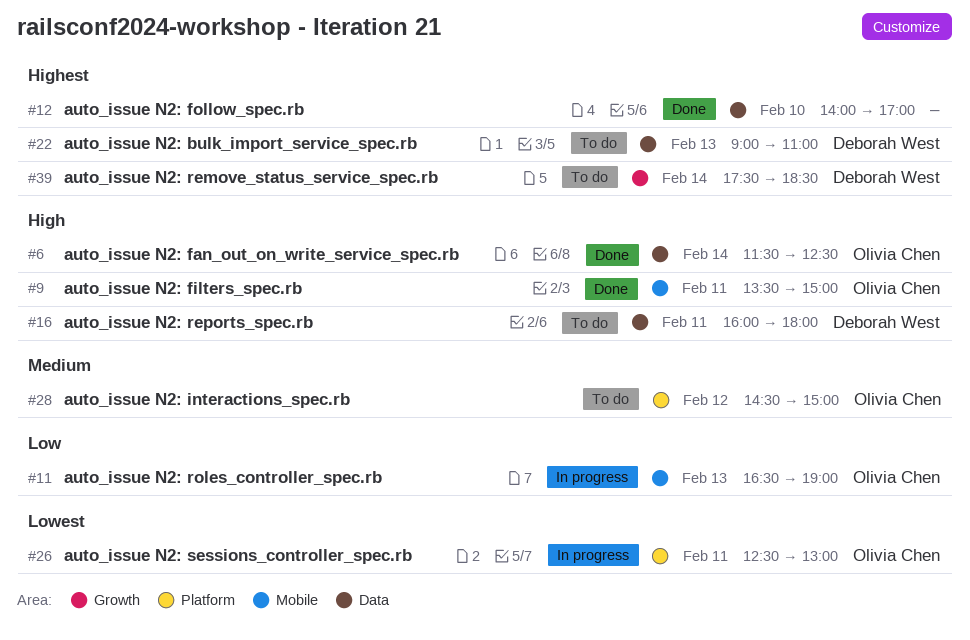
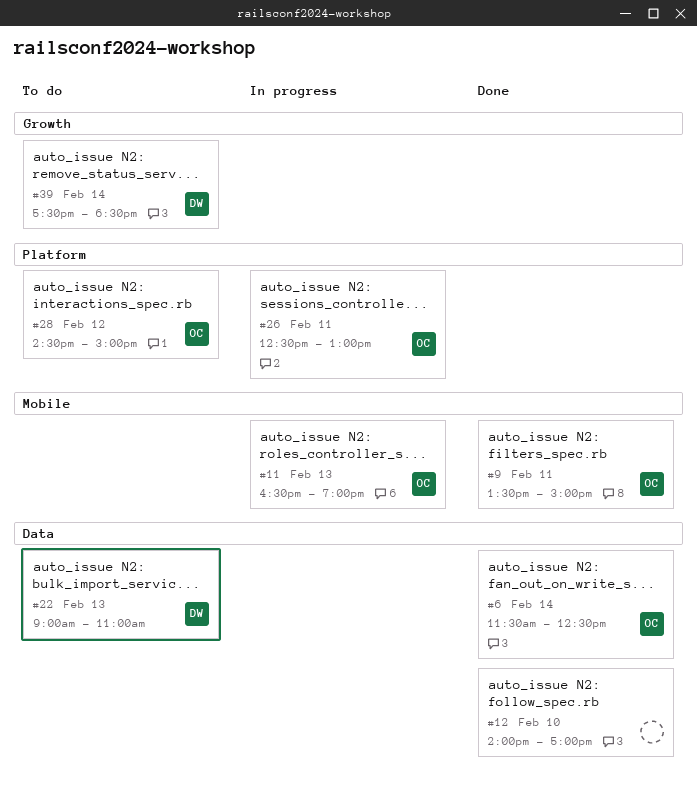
#16: present -> none

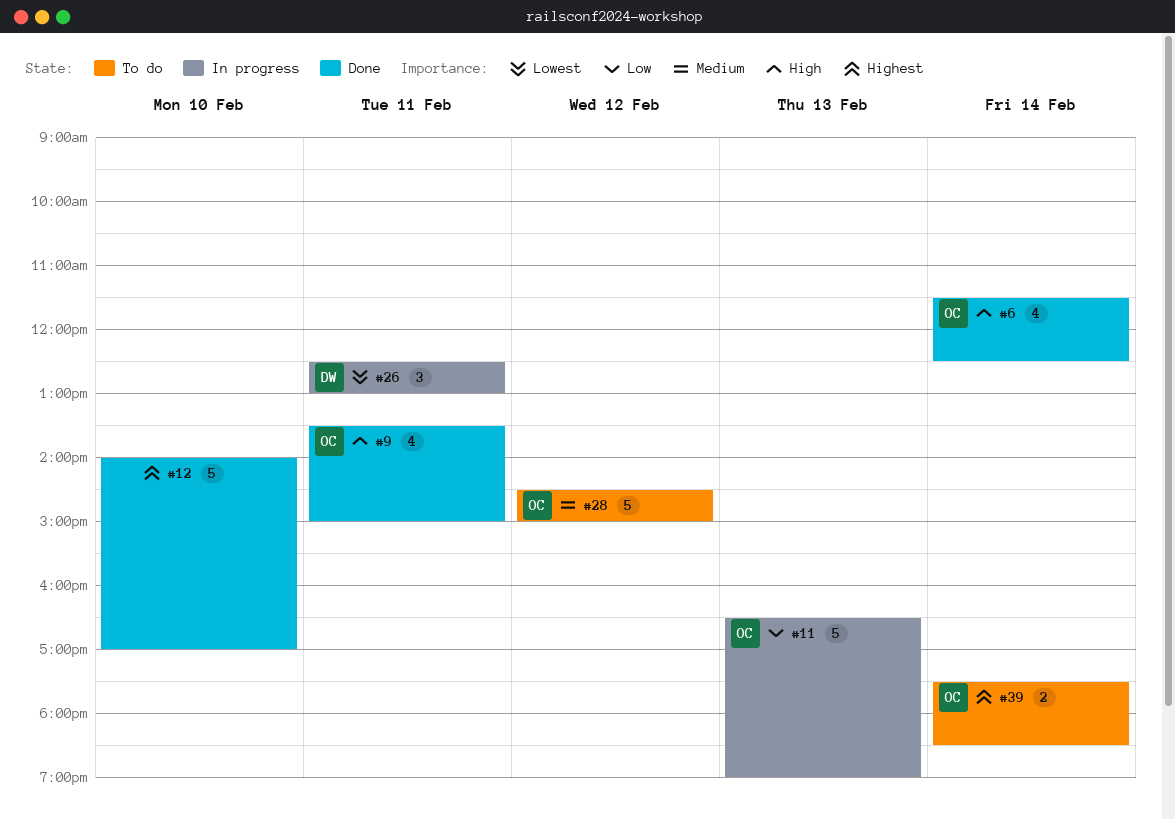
#22: present -> none
#26, owner: OC -> DW
#39, owner: DW -> OC

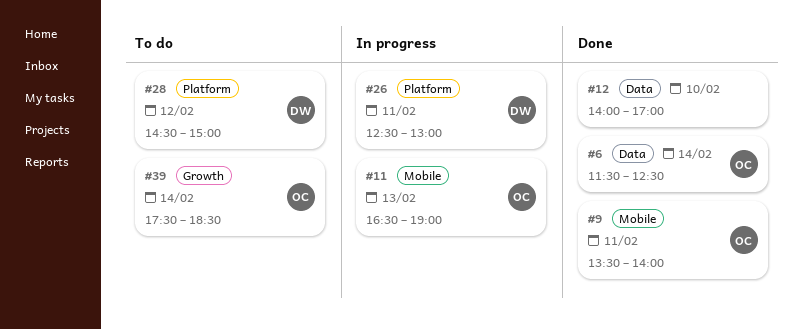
#9, ends: 15:00 -> 14:00
#28, owner: OC -> DW

